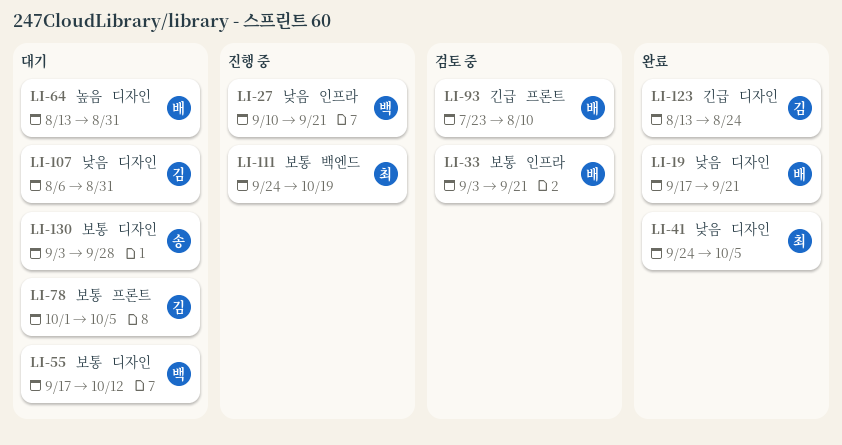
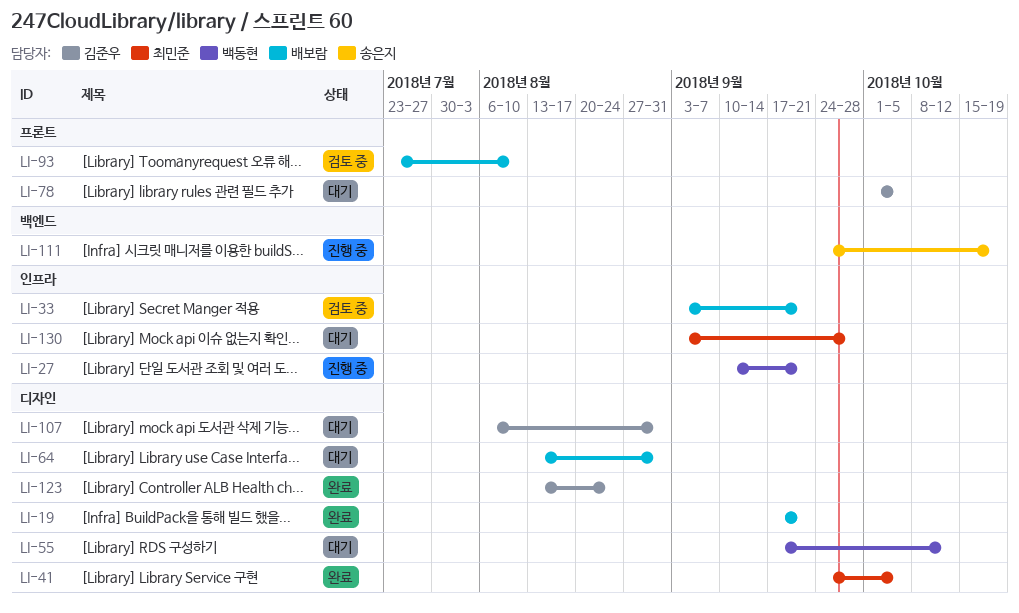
LI-111, owner: 최민준 -> 송은지
LI-130, owner: 송은지 -> 최민준
LI-130, label: 디자인 -> 인프라

